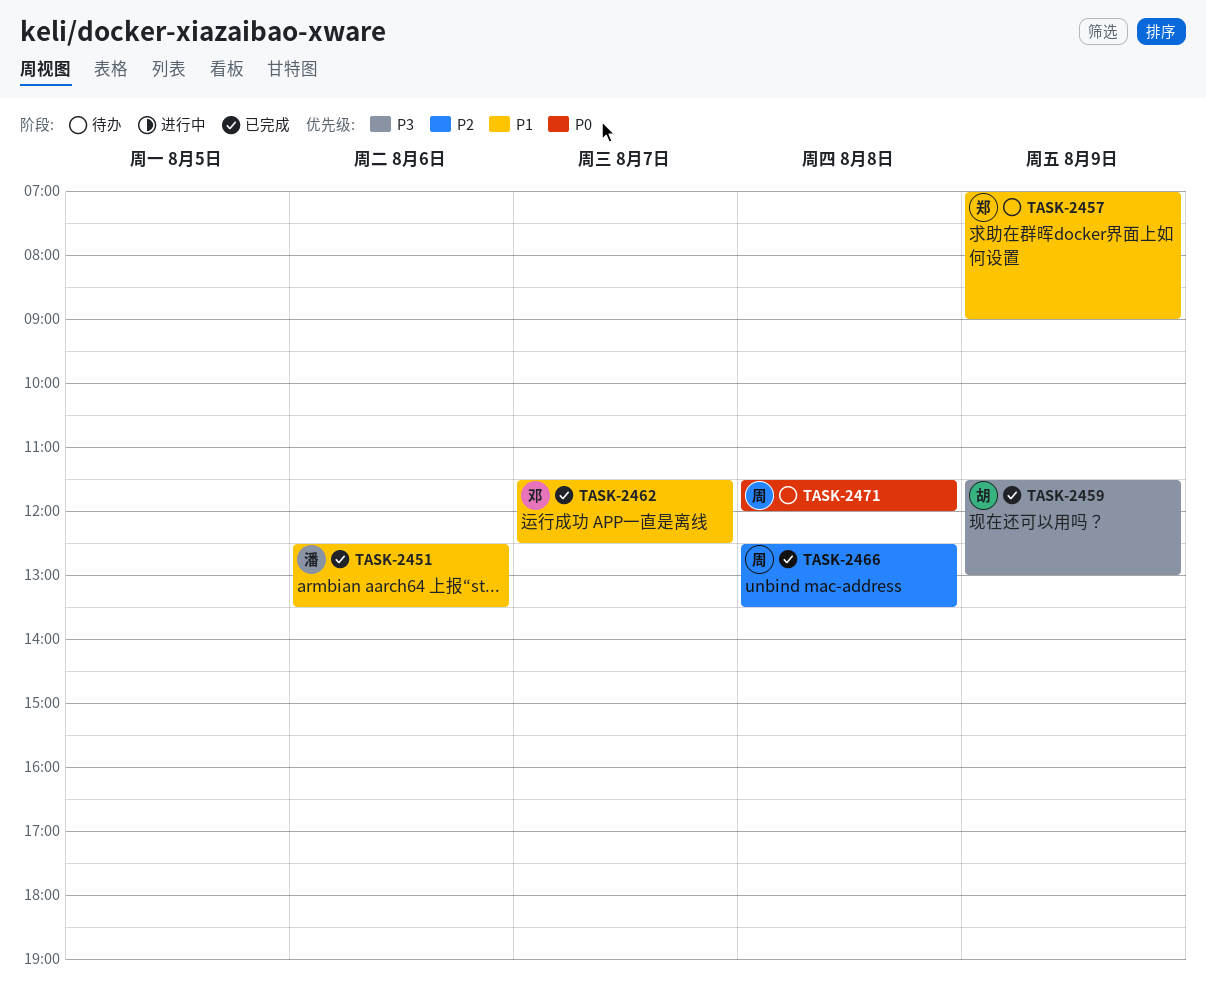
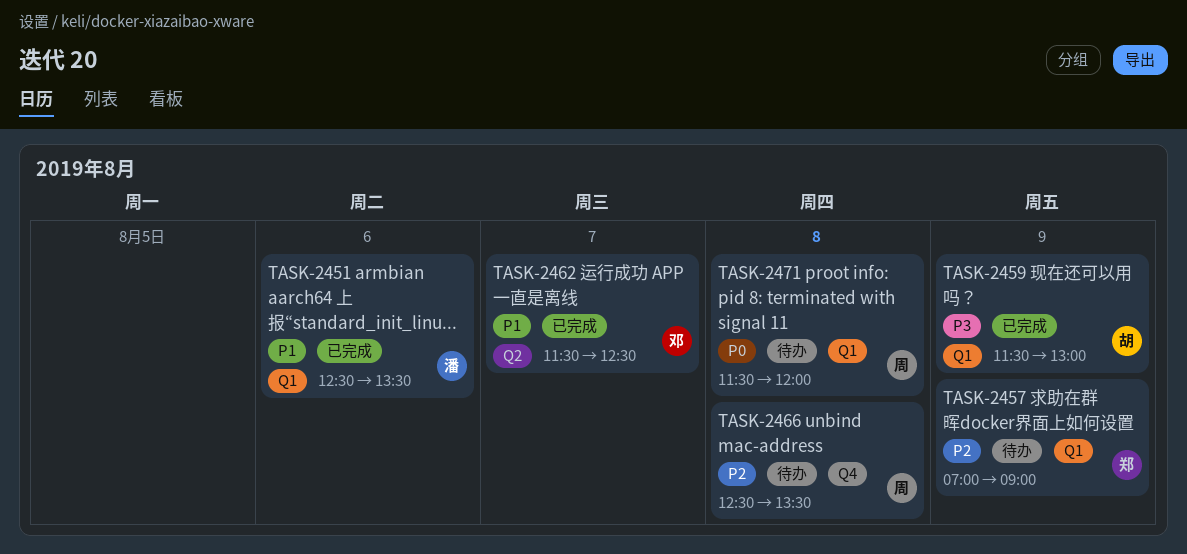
TASK-2457, priority: P1 -> P2
TASK-2466, status: 已完成 -> 待办

